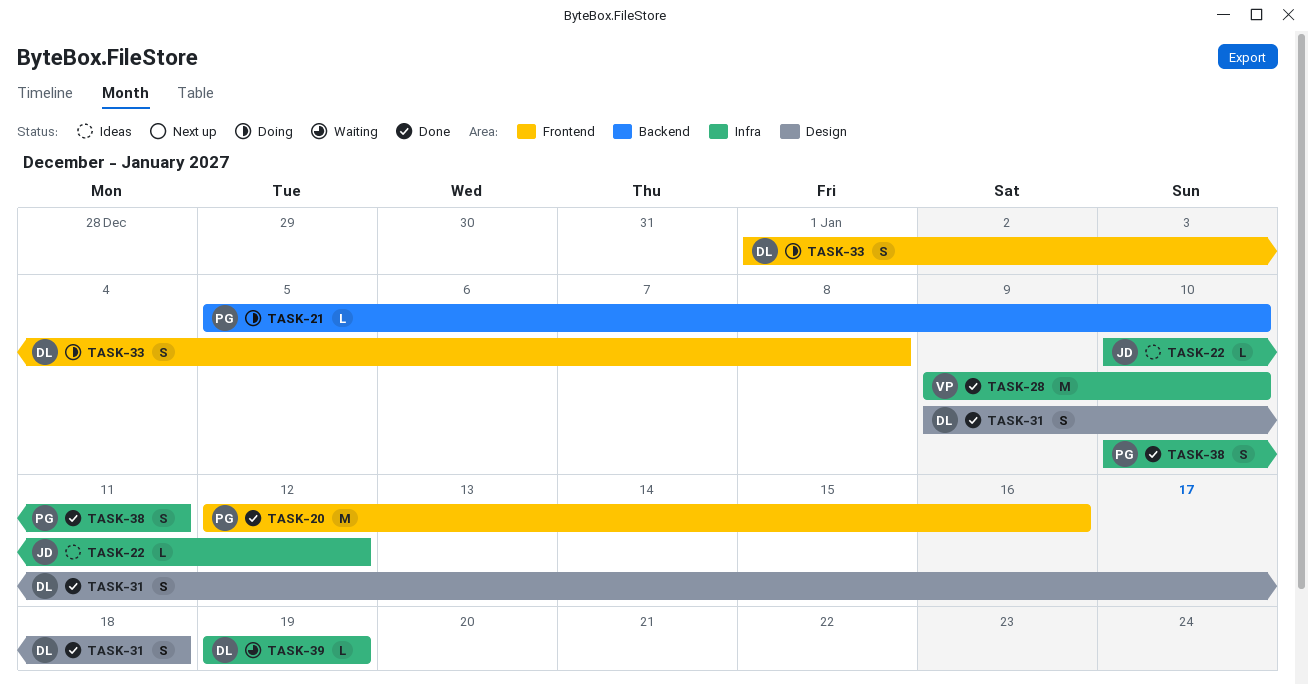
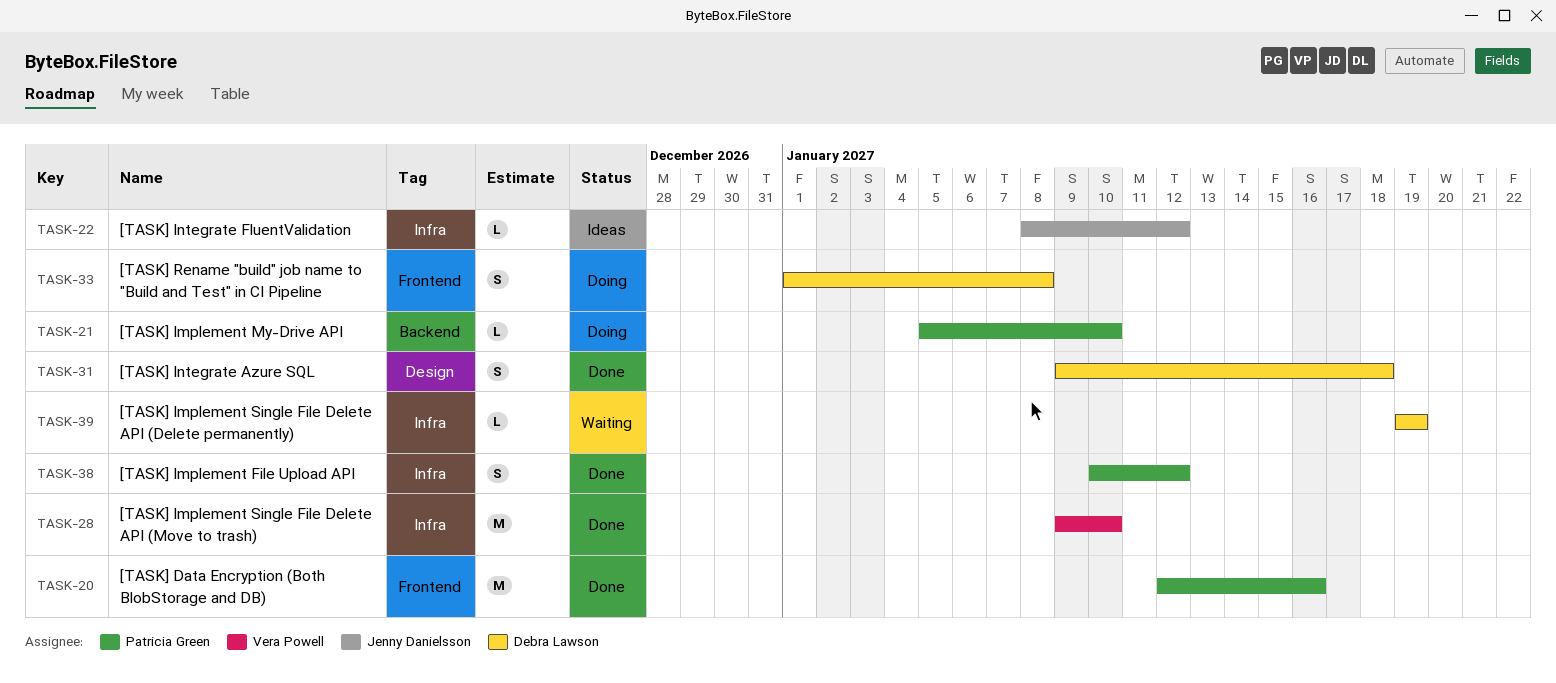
TASK-22, start: Jan 10 -> Jan 8
TASK-38, due: Jan 11 -> Jan 12

